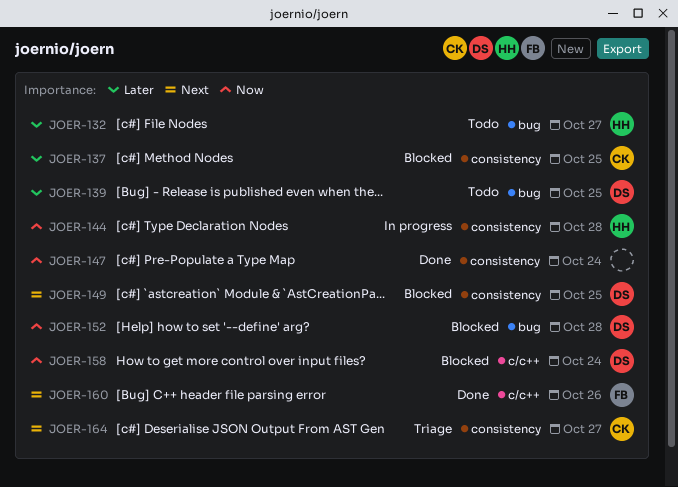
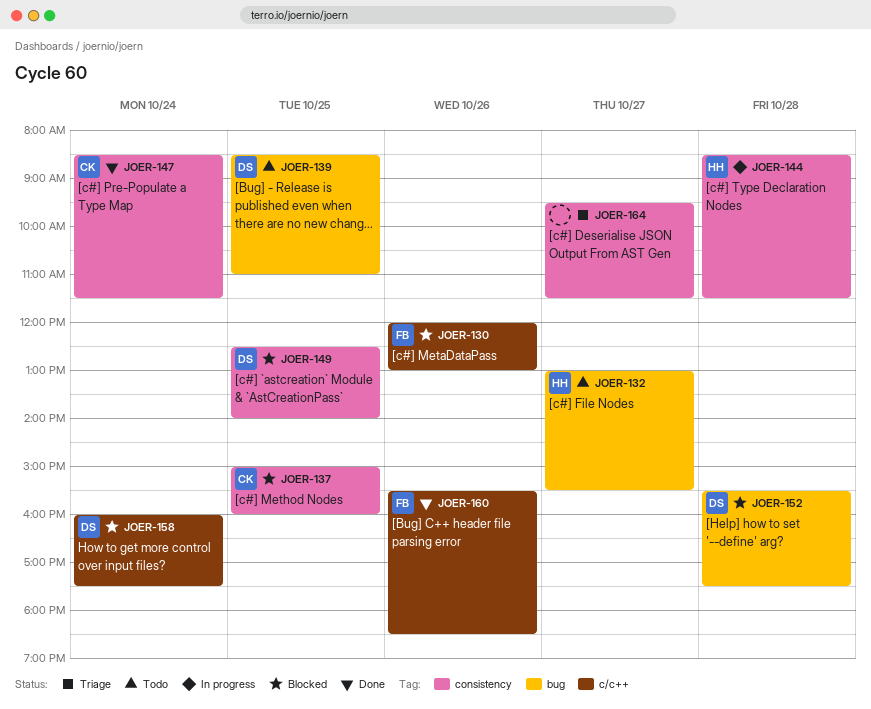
JOER-130: none -> present
JOER-147, owner: none -> CK
JOER-164, owner: CK -> none

